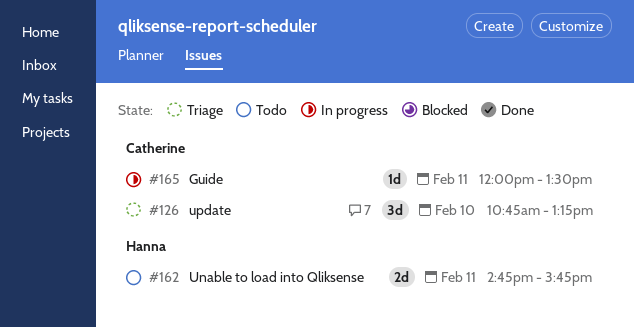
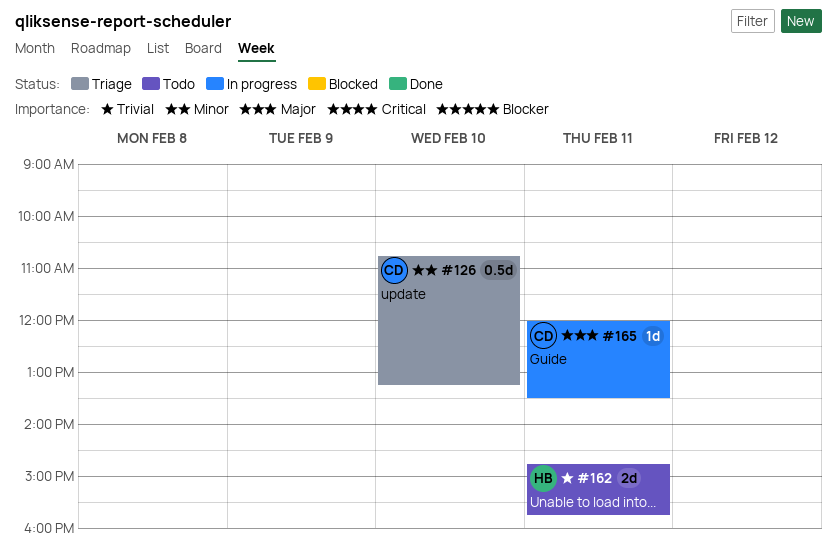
#126, estimate: 3d -> 0.5d

